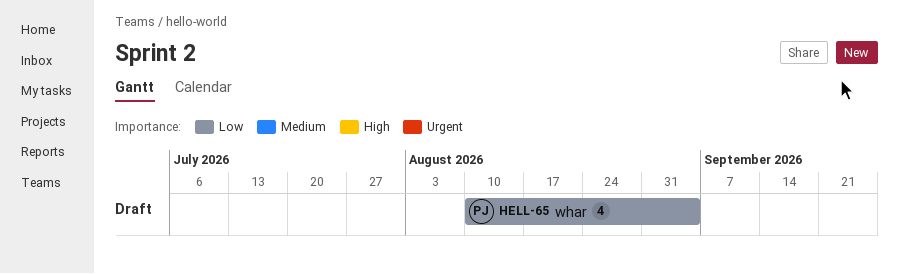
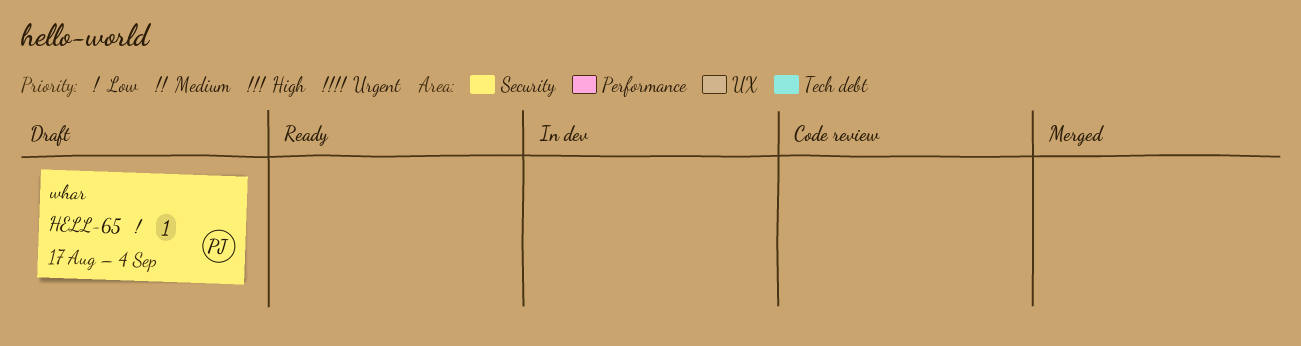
HELL-65, estimate: 4 -> 1
HELL-65, start: Aug 10 -> Aug 17

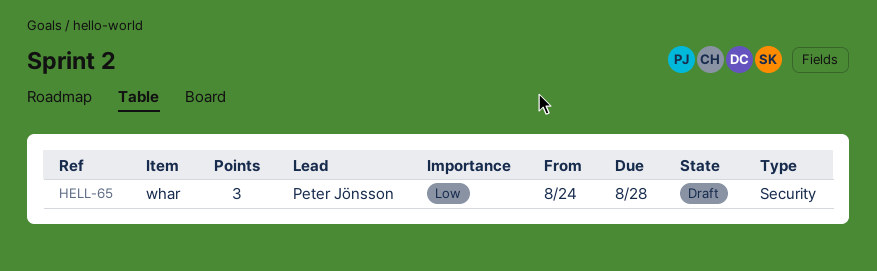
HELL-65, estimate: 1 -> 3
HELL-65, start: Aug 17 -> Aug 24
HELL-65, due: Sep 4 -> Aug 28

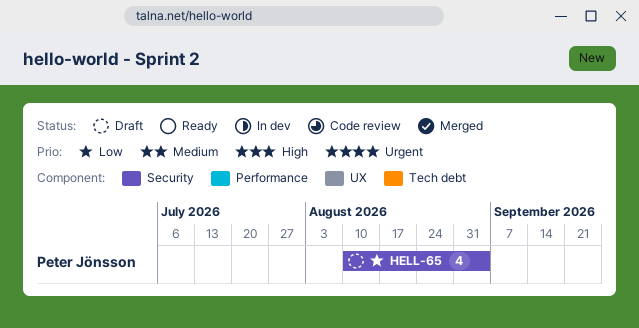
HELL-65, estimate: 3 -> 4
HELL-65, start: Aug 24 -> Aug 10
HELL-65, due: Aug 28 -> Sep 4

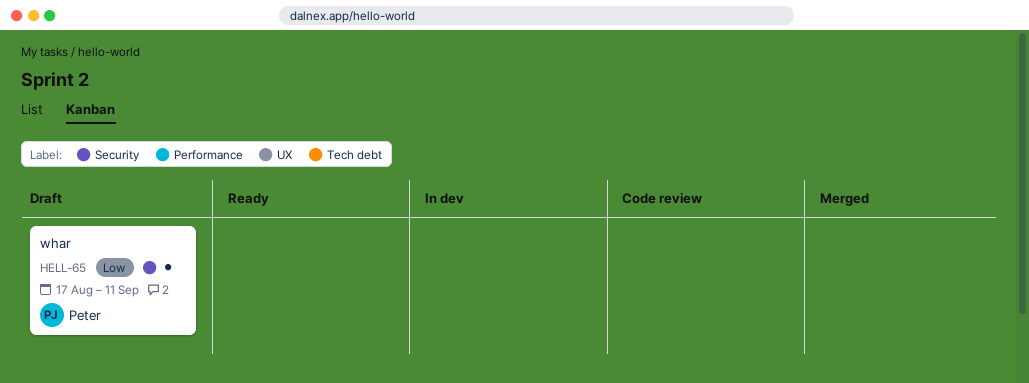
HELL-65, estimate: 4 -> 1
HELL-65, start: Aug 10 -> Aug 17
HELL-65, due: Sep 4 -> Sep 11

